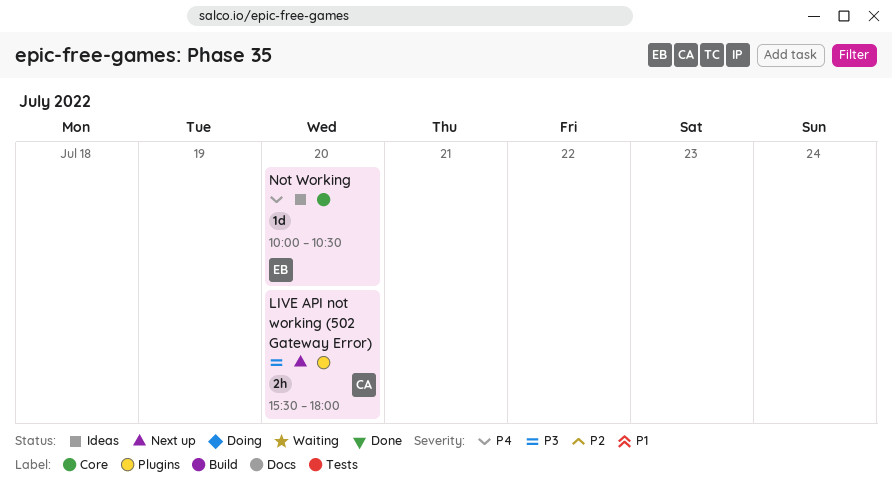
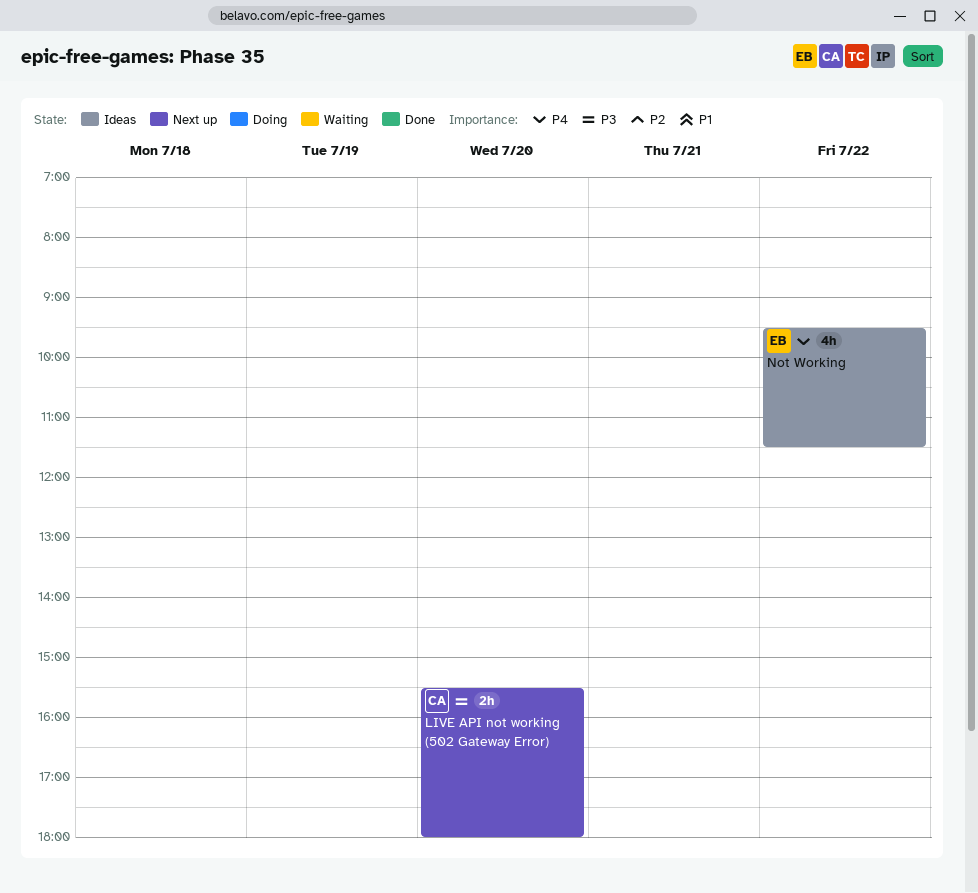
Not Working, estimate: 1d -> 4h
Not Working, day: Jul 20 -> Jul 22
Not Working, begins: 10:00 -> 09:30
Not Working, ends: 10:30 -> 11:30

